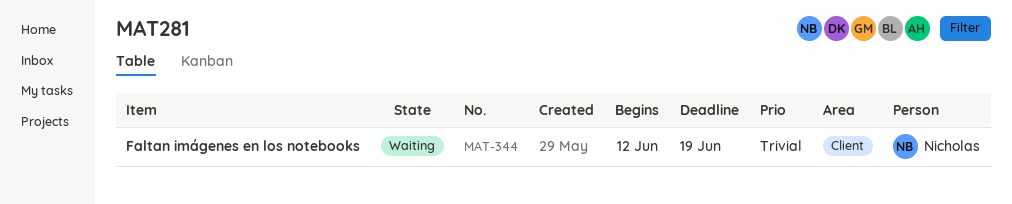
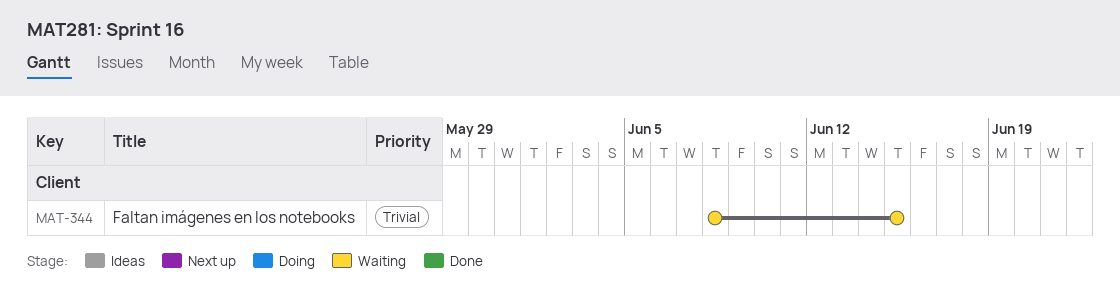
MAT-344, start: Jun 12 -> Jun 8
MAT-344, due: Jun 19 -> Jun 15

